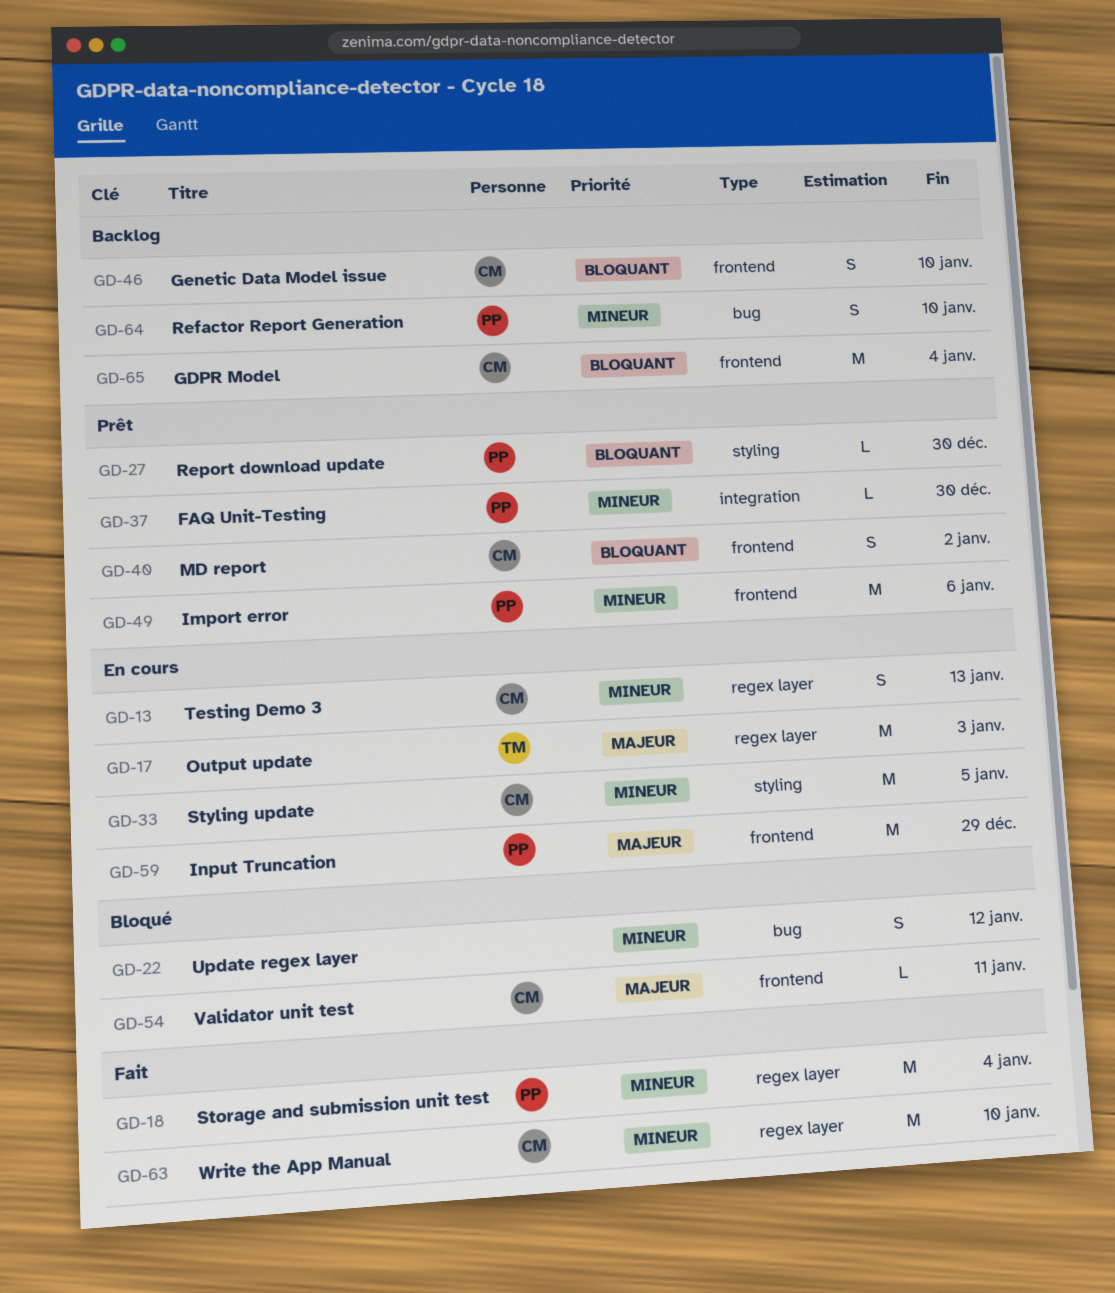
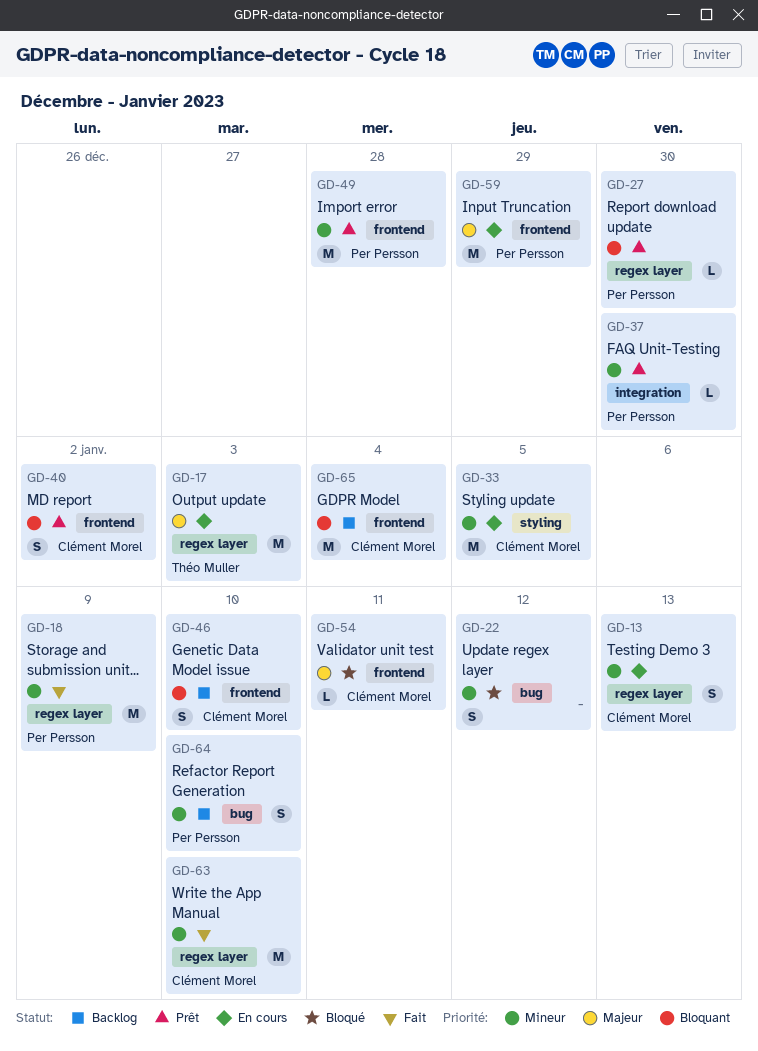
GD-18, due: Jan 4 -> Jan 9
GD-27, label: styling -> regex layer
GD-49, due: Jan 6 -> Dec 28

